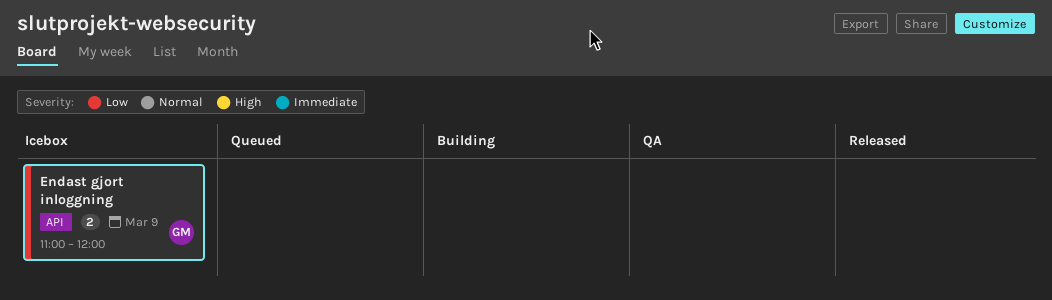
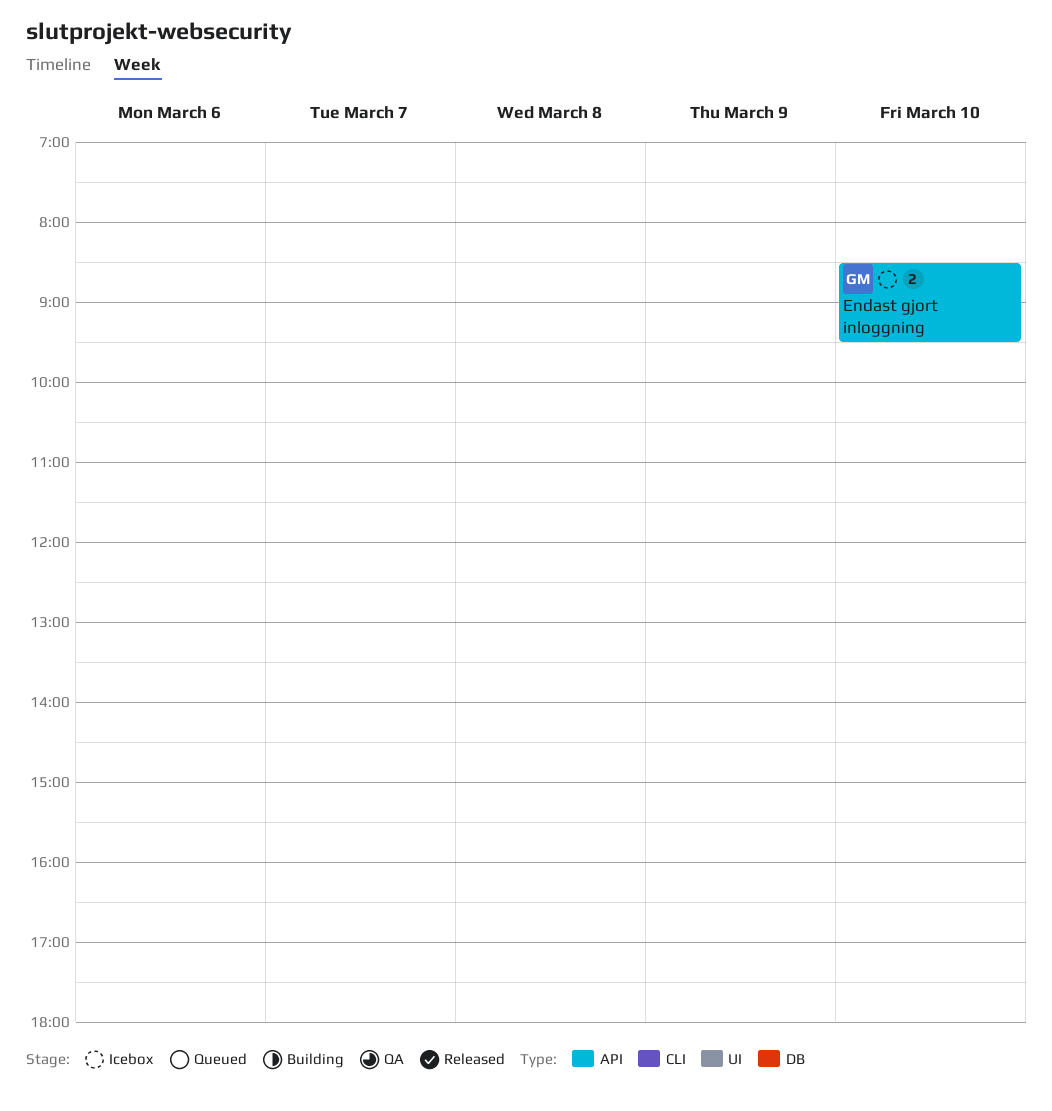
Endast gjort inloggning, day: Mar 9 -> Mar 10
Endast gjort inloggning, begins: 11:00 -> 08:30
Endast gjort inloggning, ends: 12:00 -> 09:30

